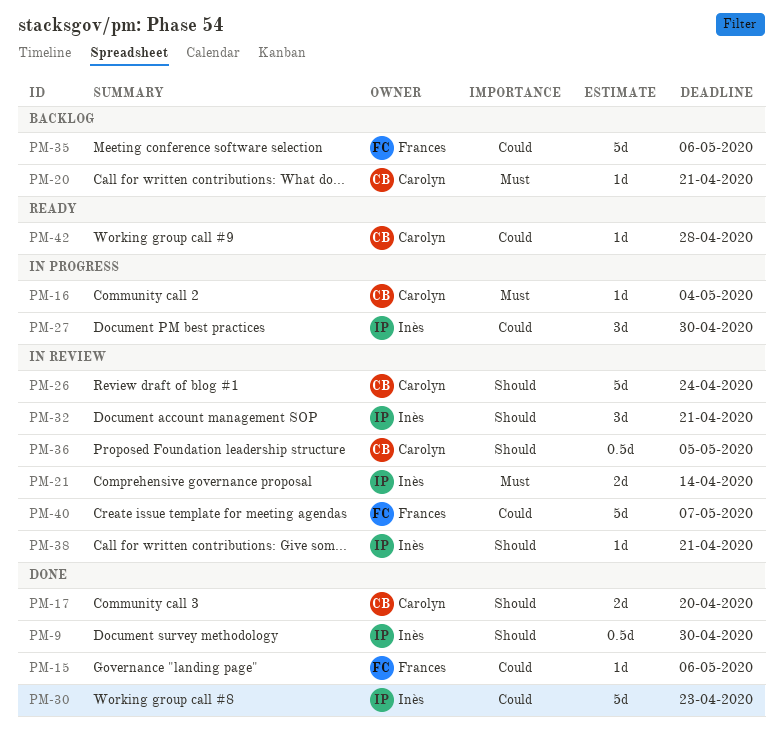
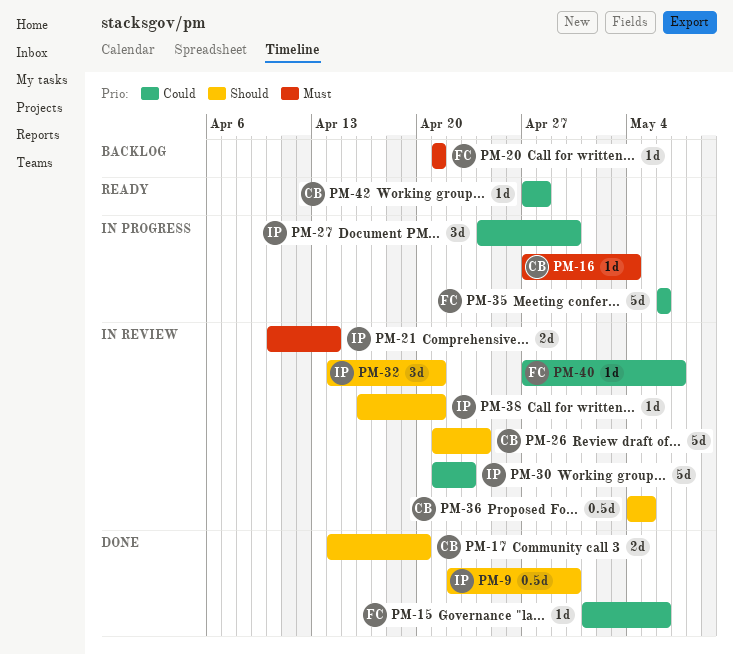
PM-20, owner: Carolyn -> Frances
PM-30, status: Done -> In review
PM-35, status: Backlog -> In progress
PM-40, estimate: 5d -> 1d

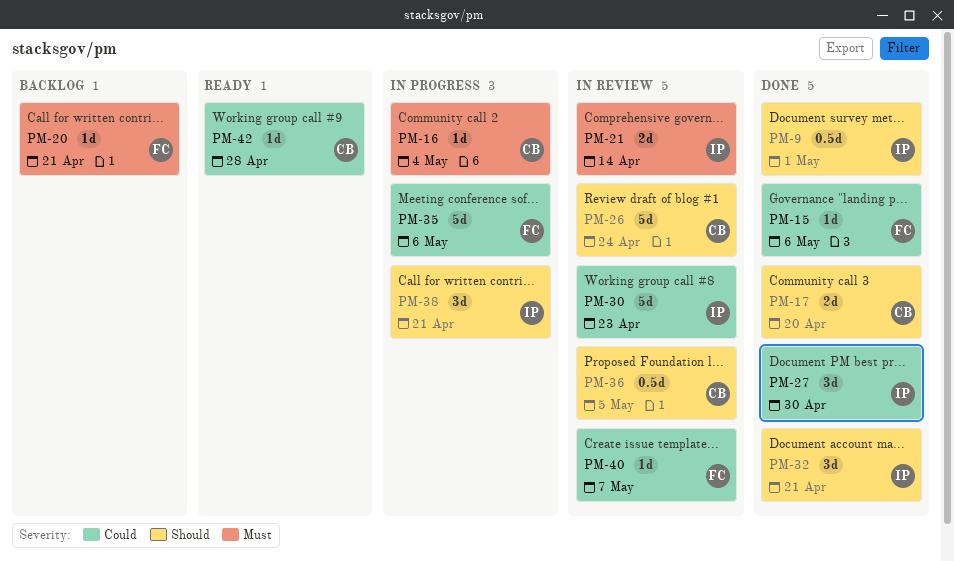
PM-9, due: Apr 30 -> May 1
PM-27, status: In progress -> Done
PM-32, status: In review -> Done
PM-38, status: In review -> In progress
PM-38, estimate: 1d -> 3d

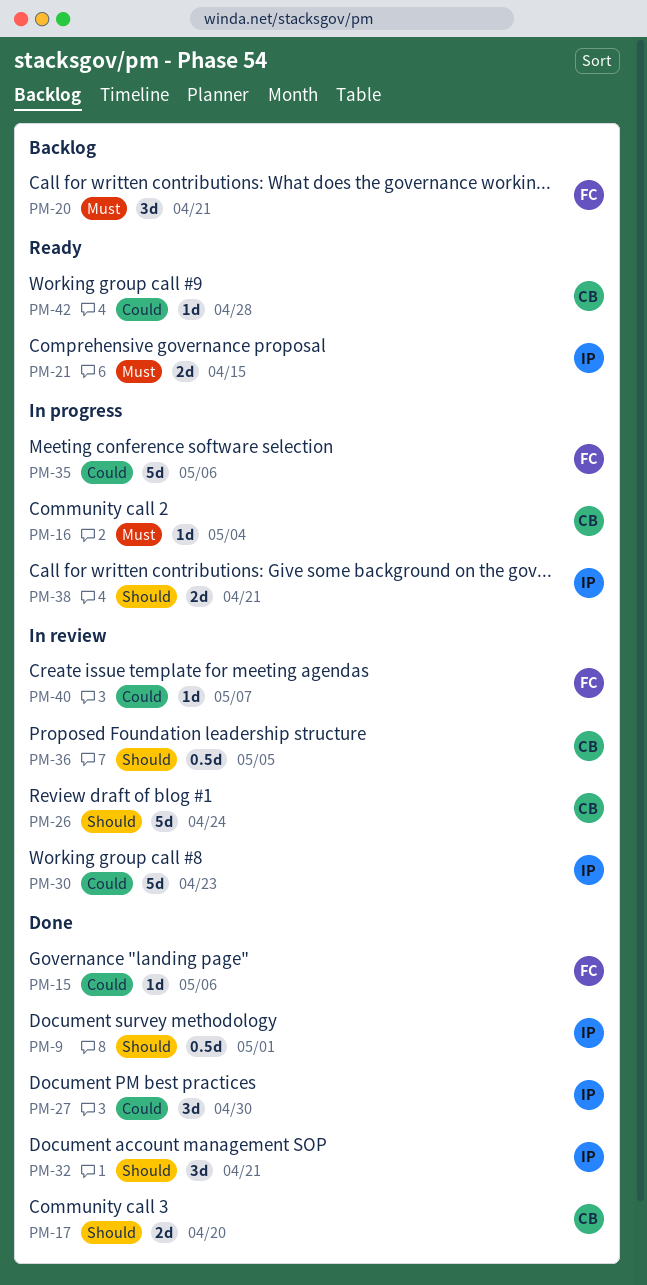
PM-20, estimate: 1d -> 3d
PM-21, status: In review -> Ready
PM-21, due: Apr 14 -> Apr 15
PM-38, estimate: 3d -> 2d

